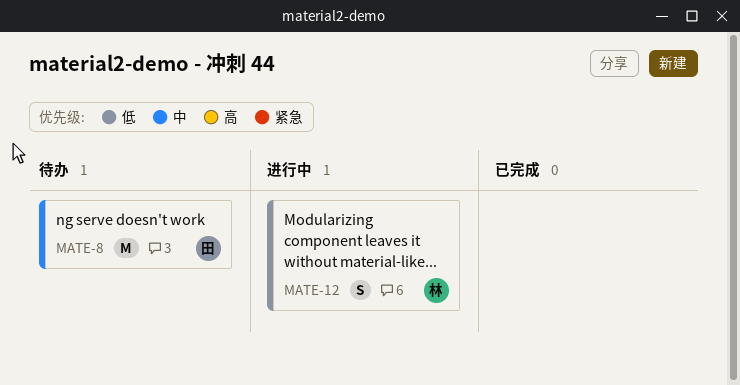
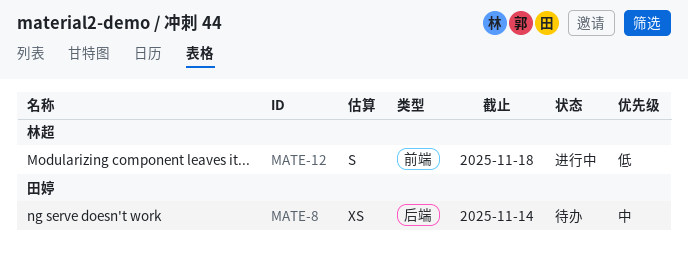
MATE-8, estimate: M -> XS

